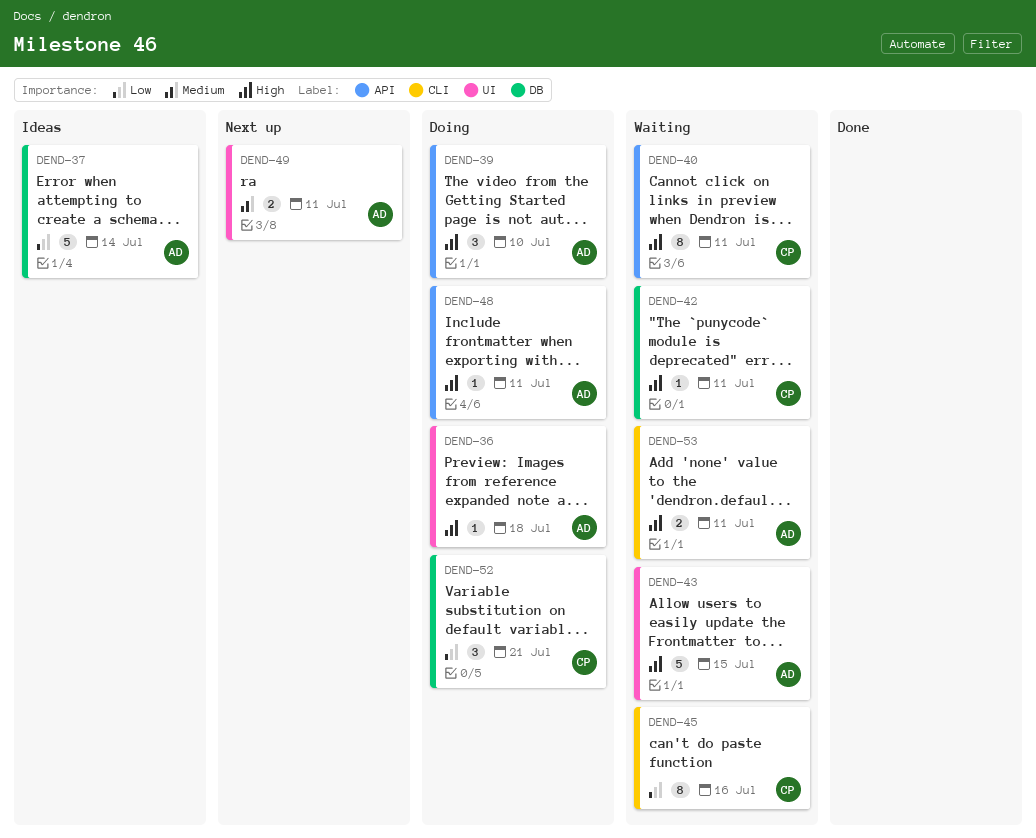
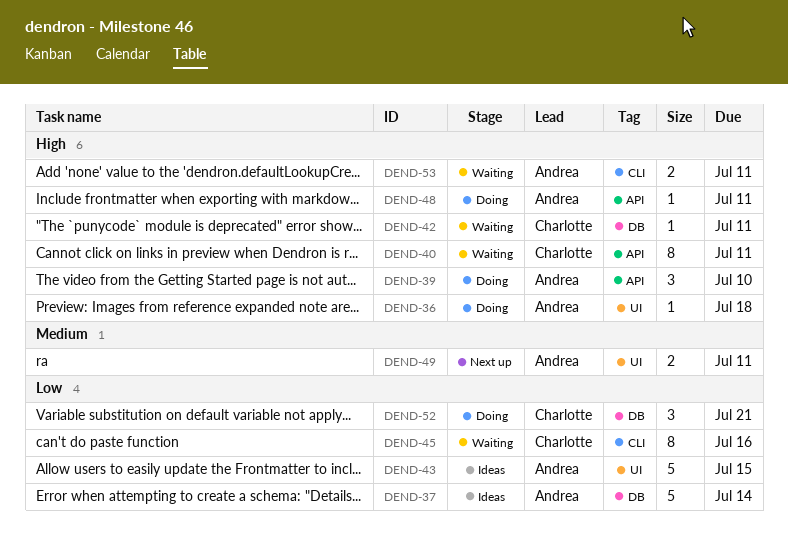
DEND-43, status: Waiting -> Ideas
DEND-43, priority: High -> Low

